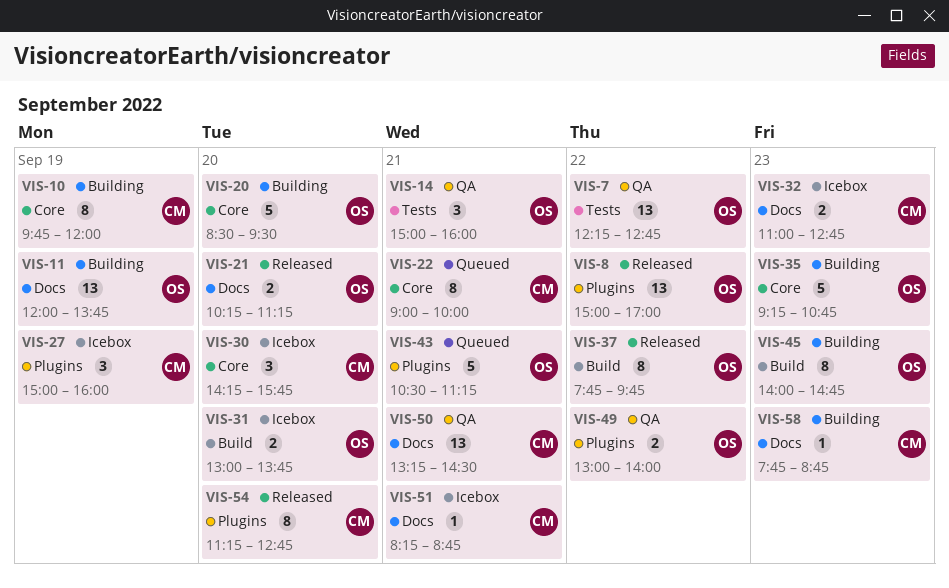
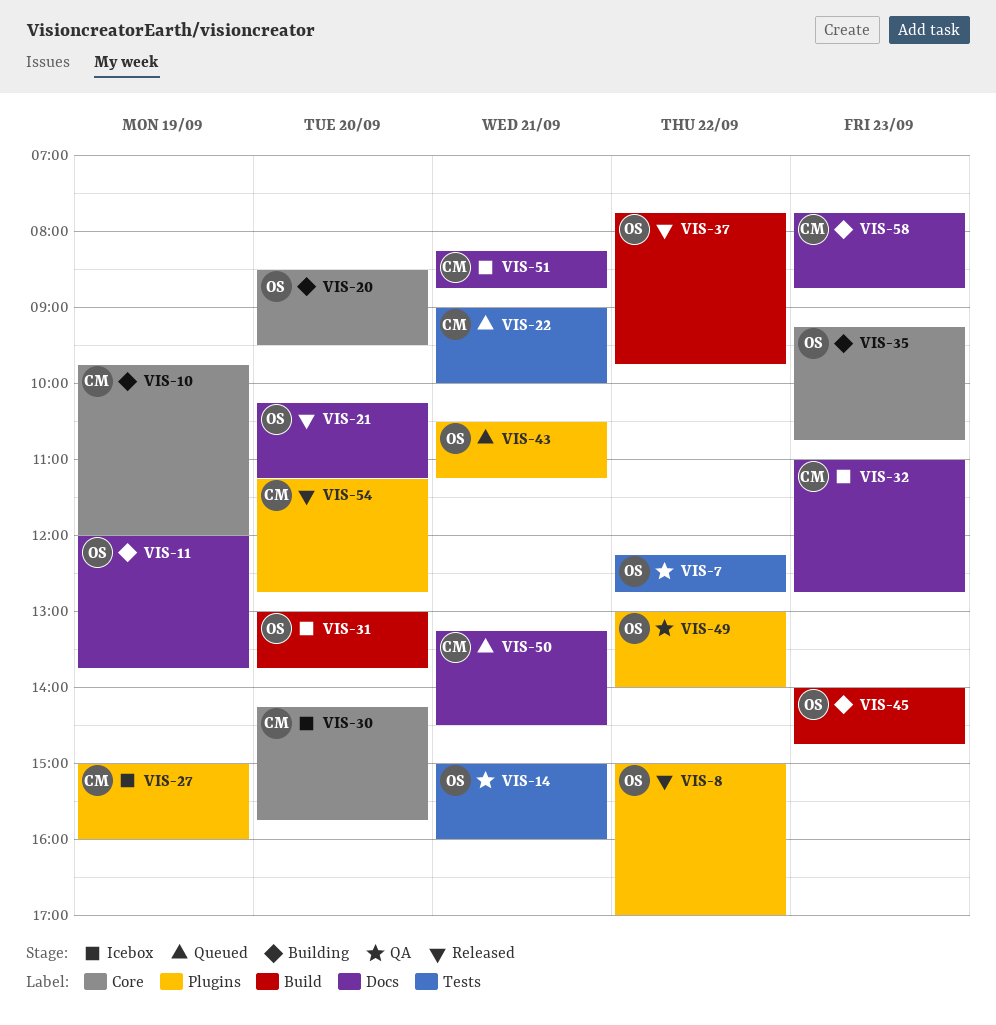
VIS-22, label: Core -> Tests
VIS-50, status: QA -> Queued

